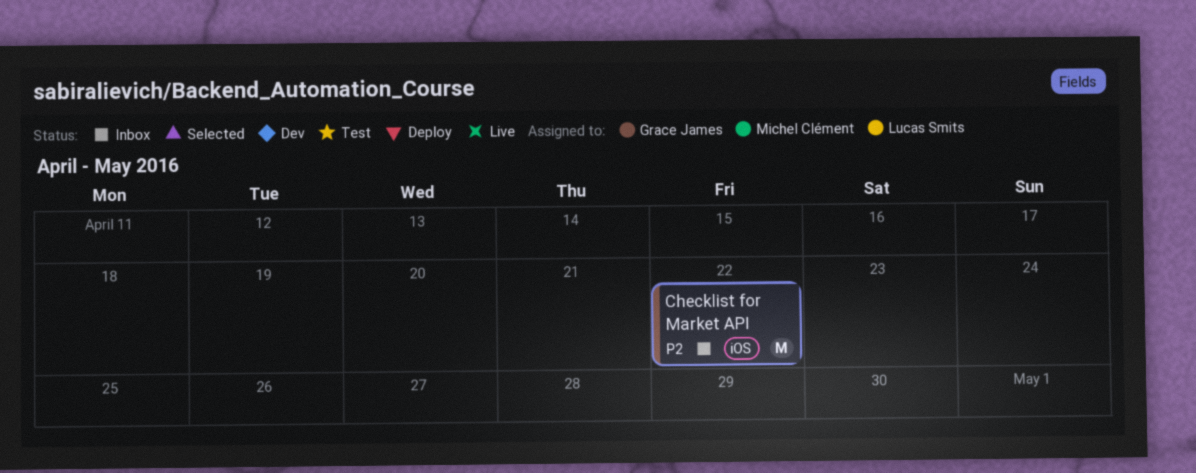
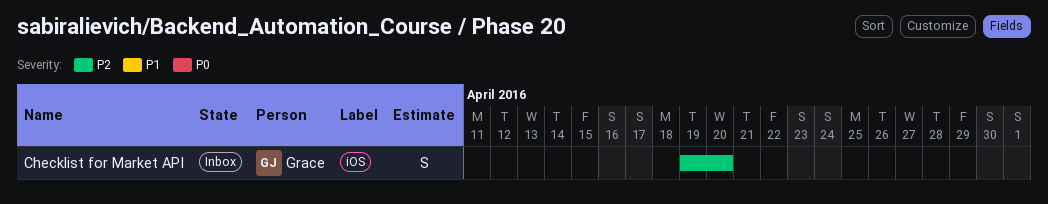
Checklist for Market API, estimate: M -> S
Checklist for Market API, due: Apr 22 -> Apr 20

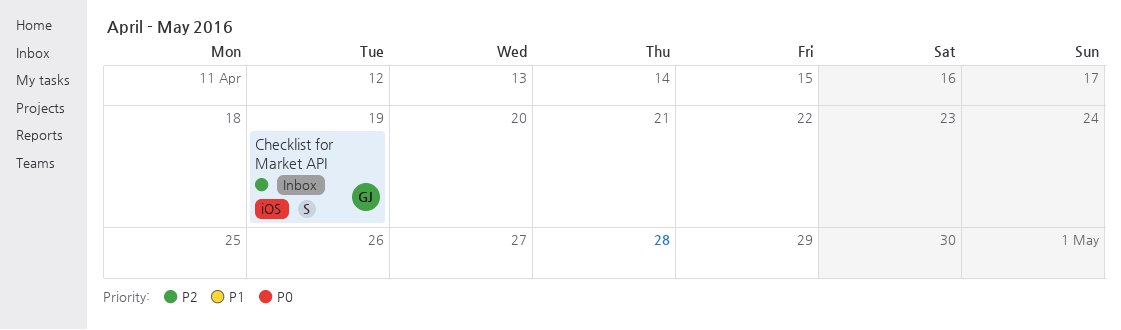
Checklist for Market API, due: Apr 20 -> Apr 19

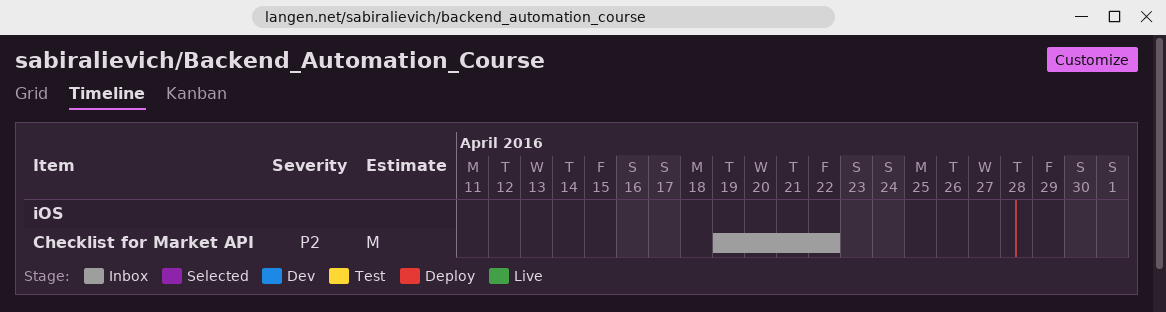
Checklist for Market API, estimate: S -> M
Checklist for Market API, due: Apr 19 -> Apr 22

